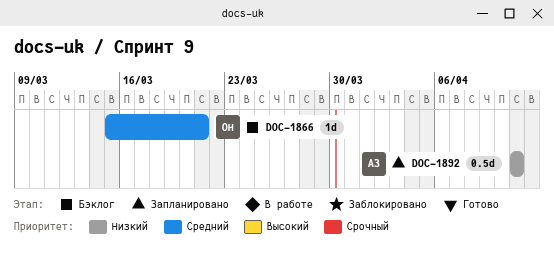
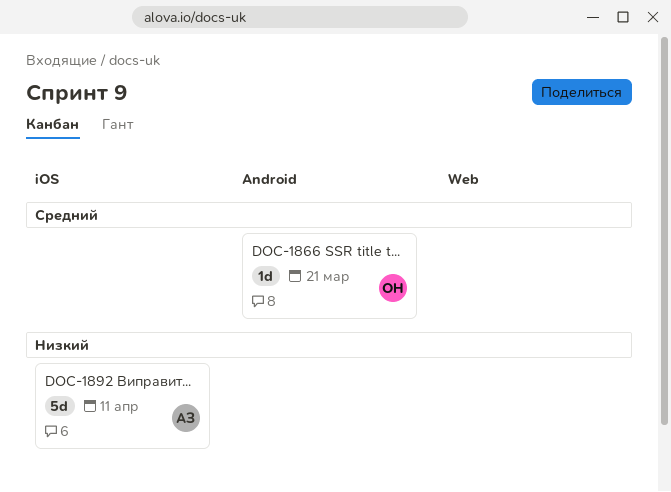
DOC-1892, estimate: 0.5d -> 5d

